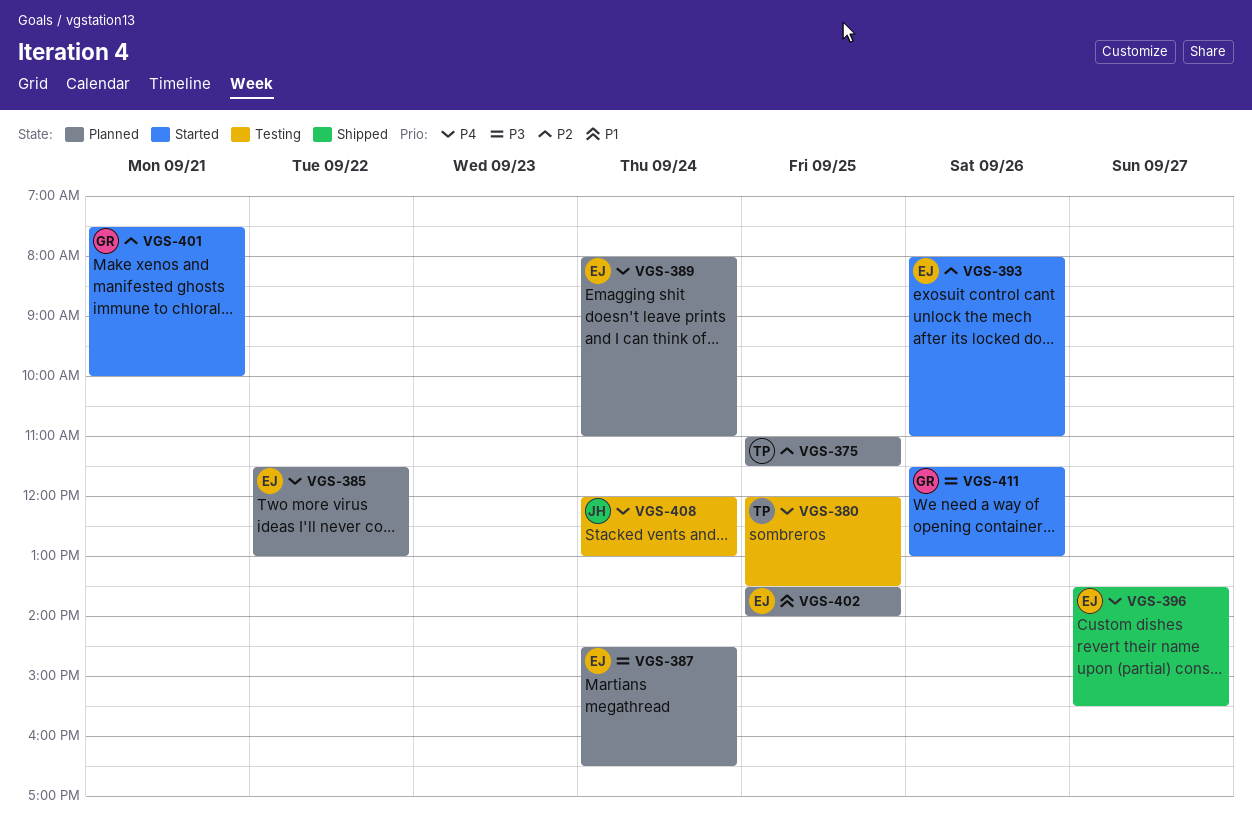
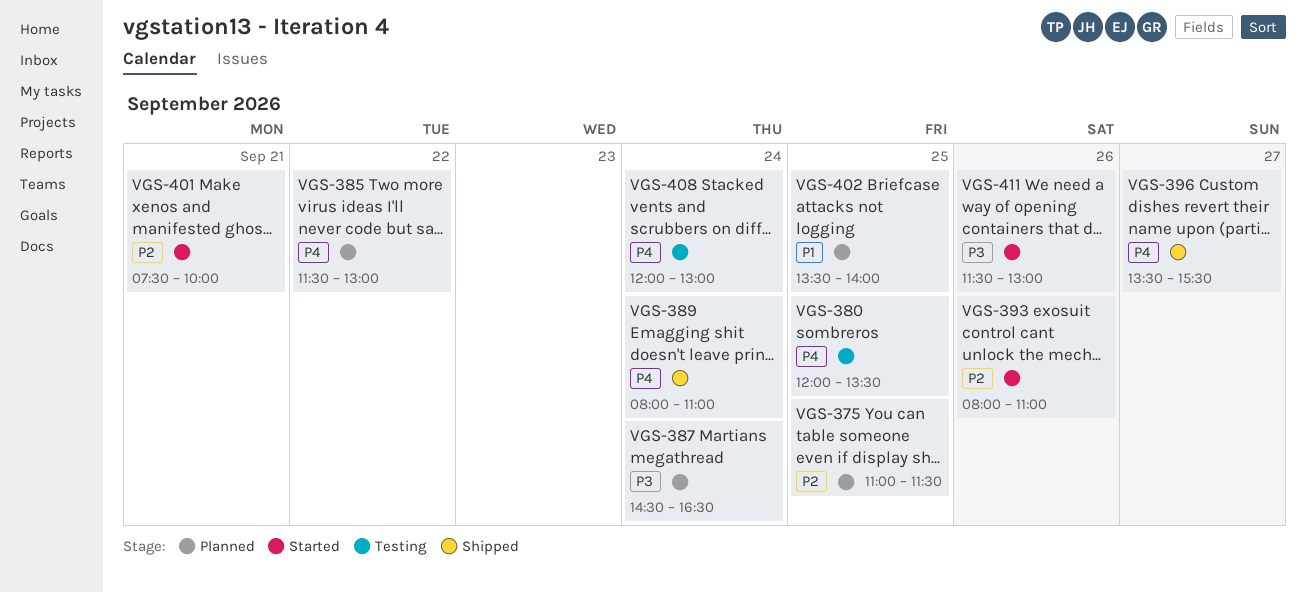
VGS-389, status: Planned -> Shipped

